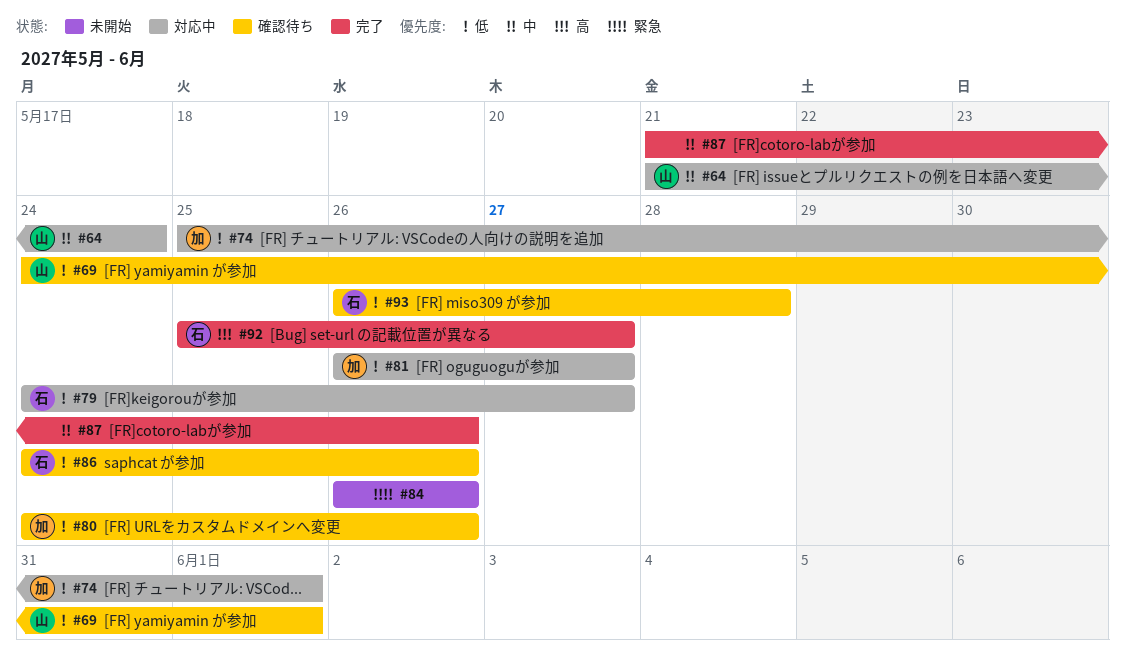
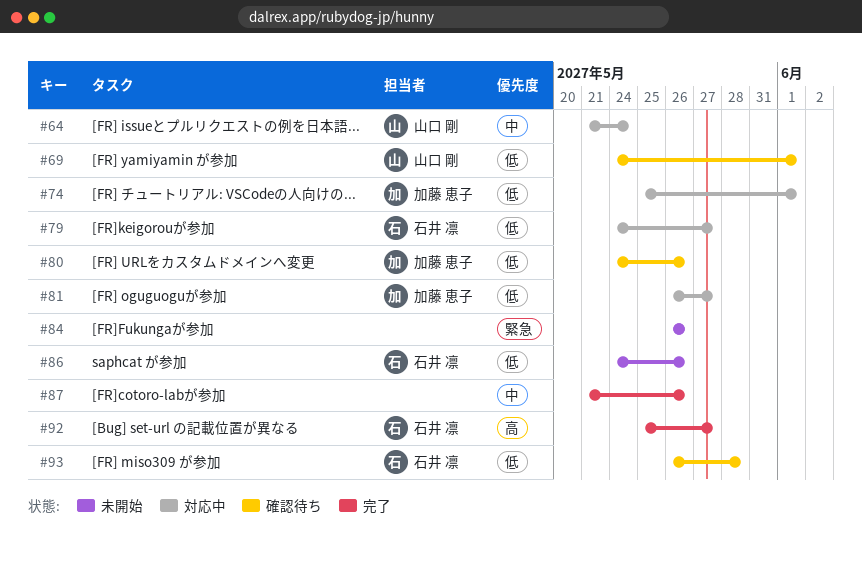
#86, status: 確認待ち -> 未開始

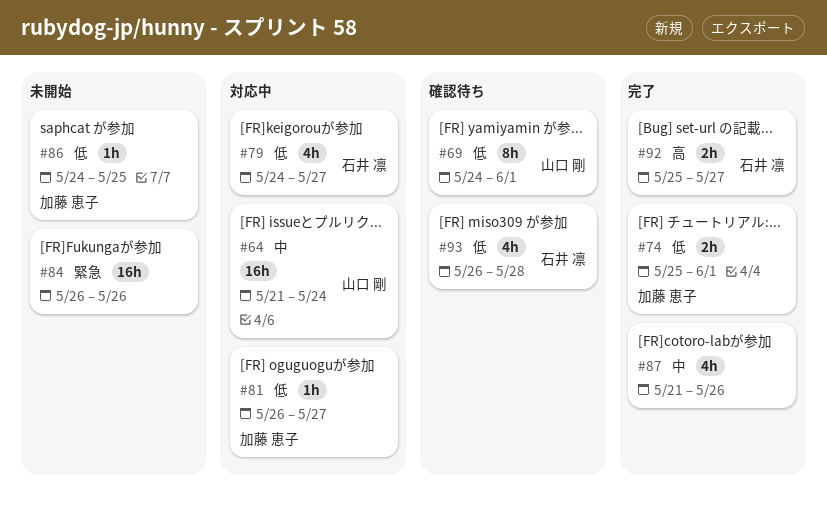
#74, status: 対応中 -> 完了
#80: present -> none
#86, owner: 石井 凛 -> 加藤 恵子
#86, due: May 26 -> May 25

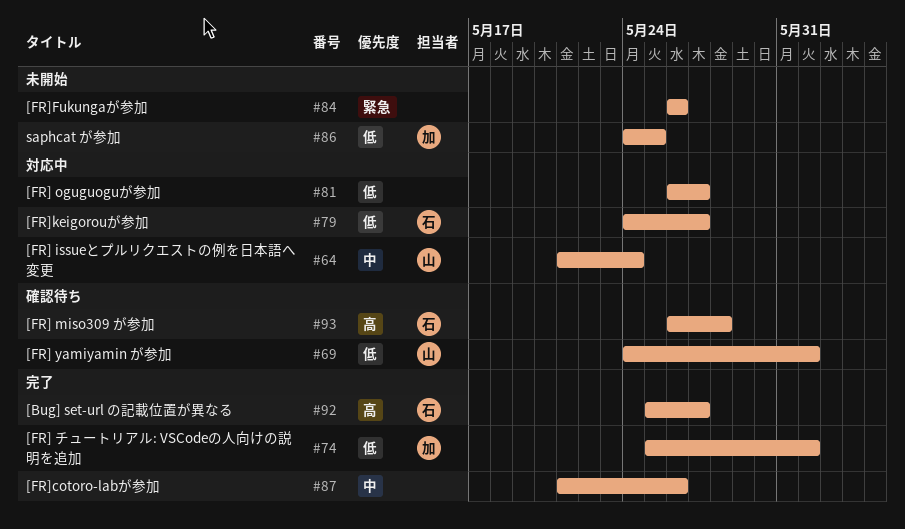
#81, owner: 加藤 恵子 -> none
#93, priority: 低 -> 高

